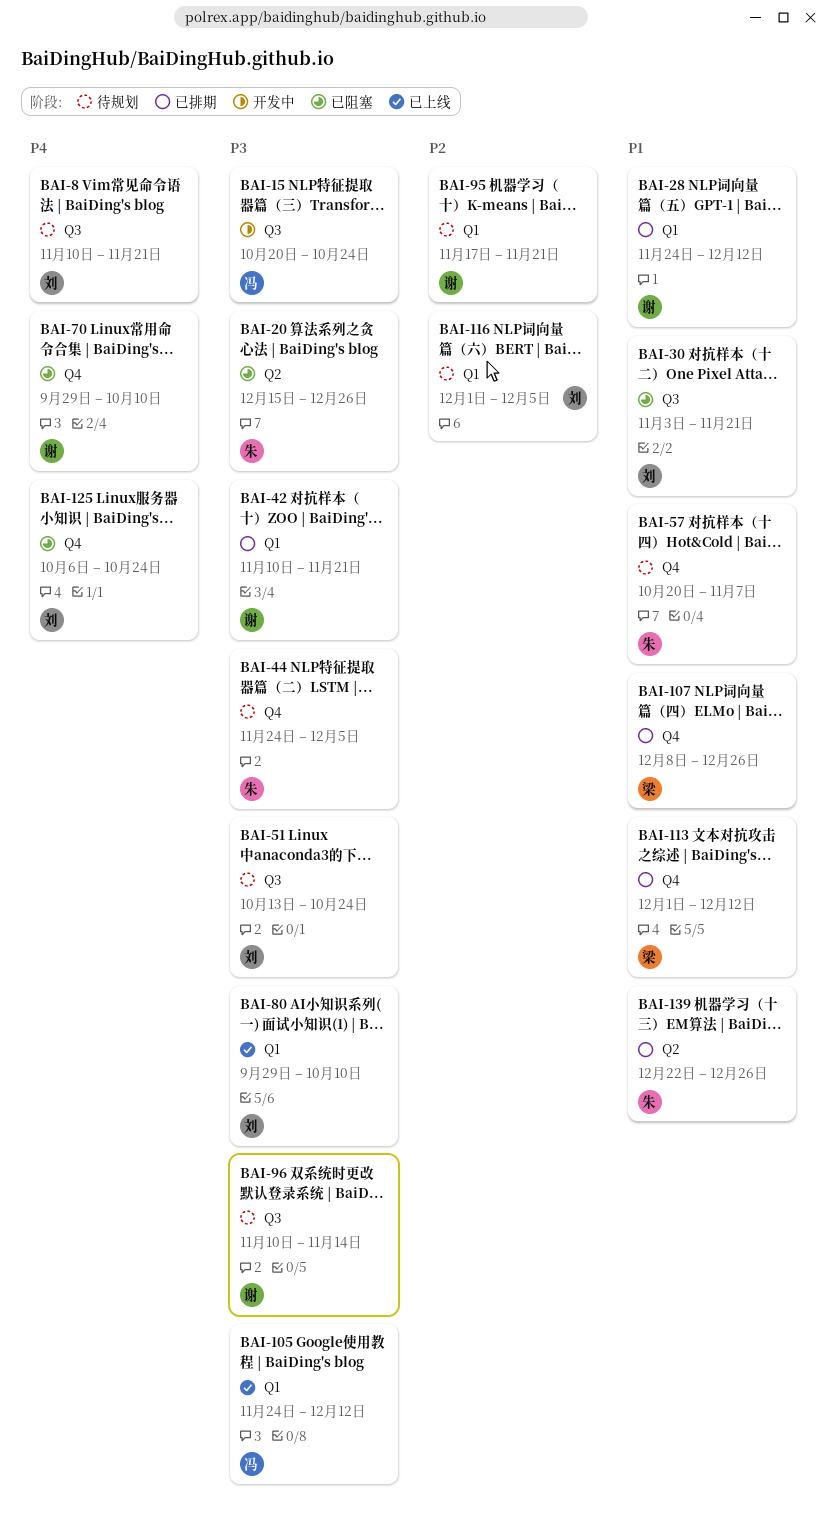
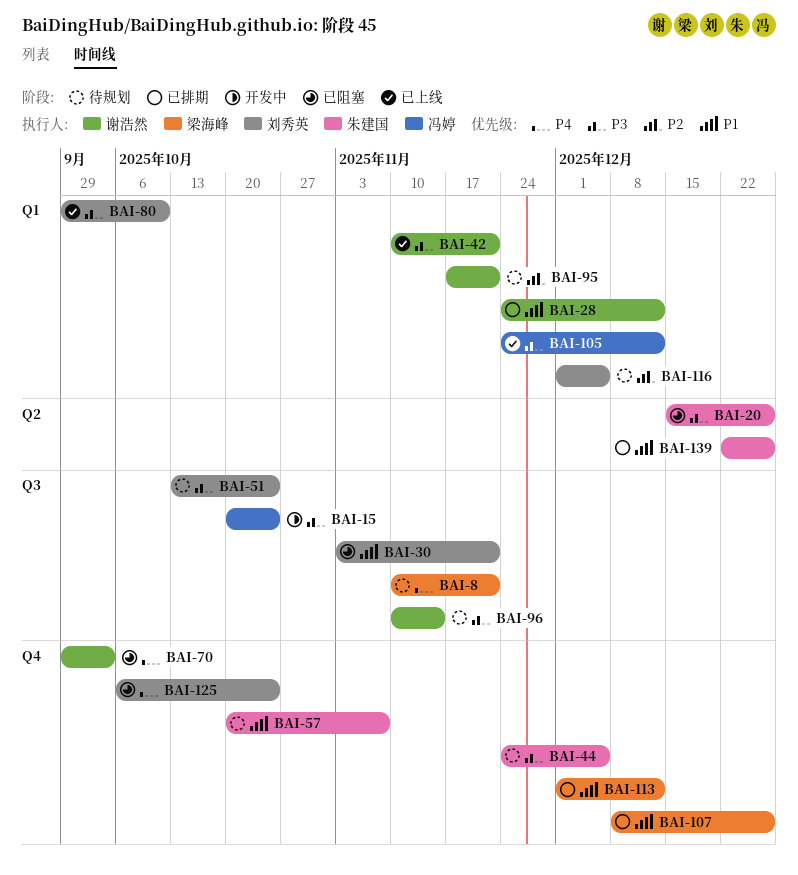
BAI-8, owner: 刘秀英 -> 梁海峰
BAI-42, status: 已排期 -> 已上线
BAI-70, due: Oct 10 -> Oct 3

